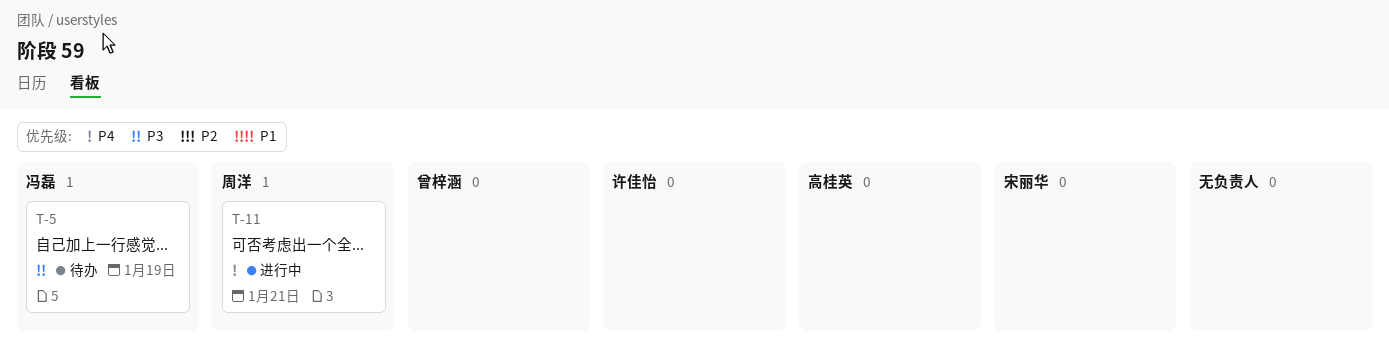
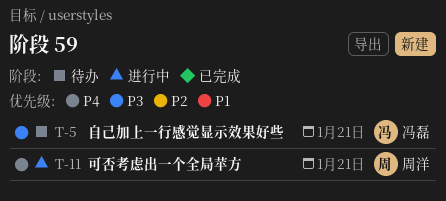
T-5, due: Jan 19 -> Jan 21

